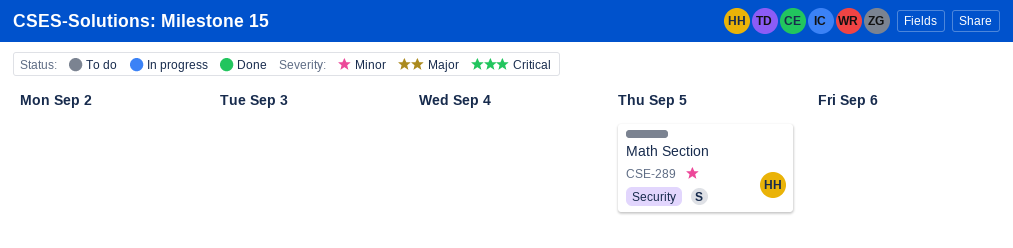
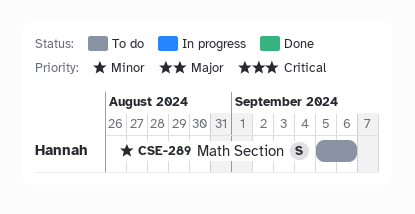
CSE-289, due: Sep 5 -> Sep 6

